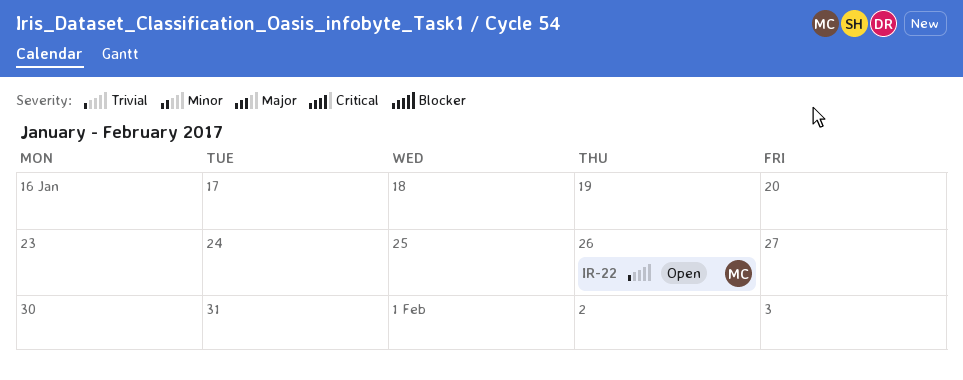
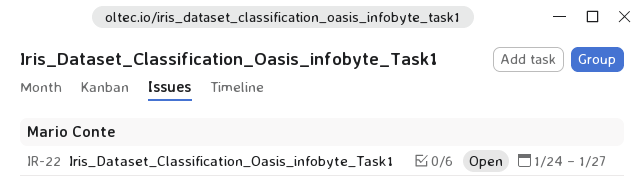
IR-22, due: Jan 26 -> Jan 27

